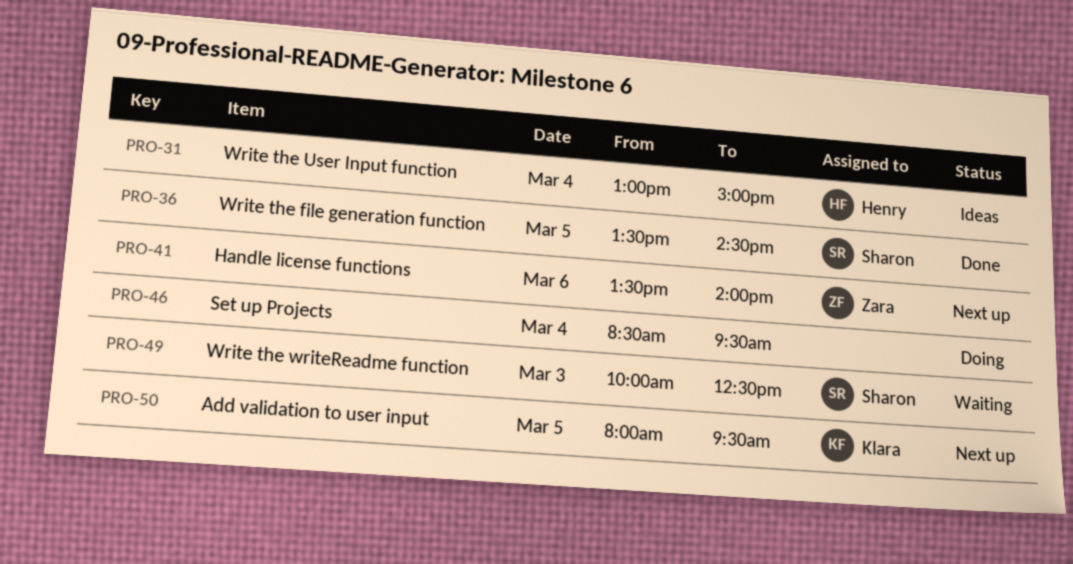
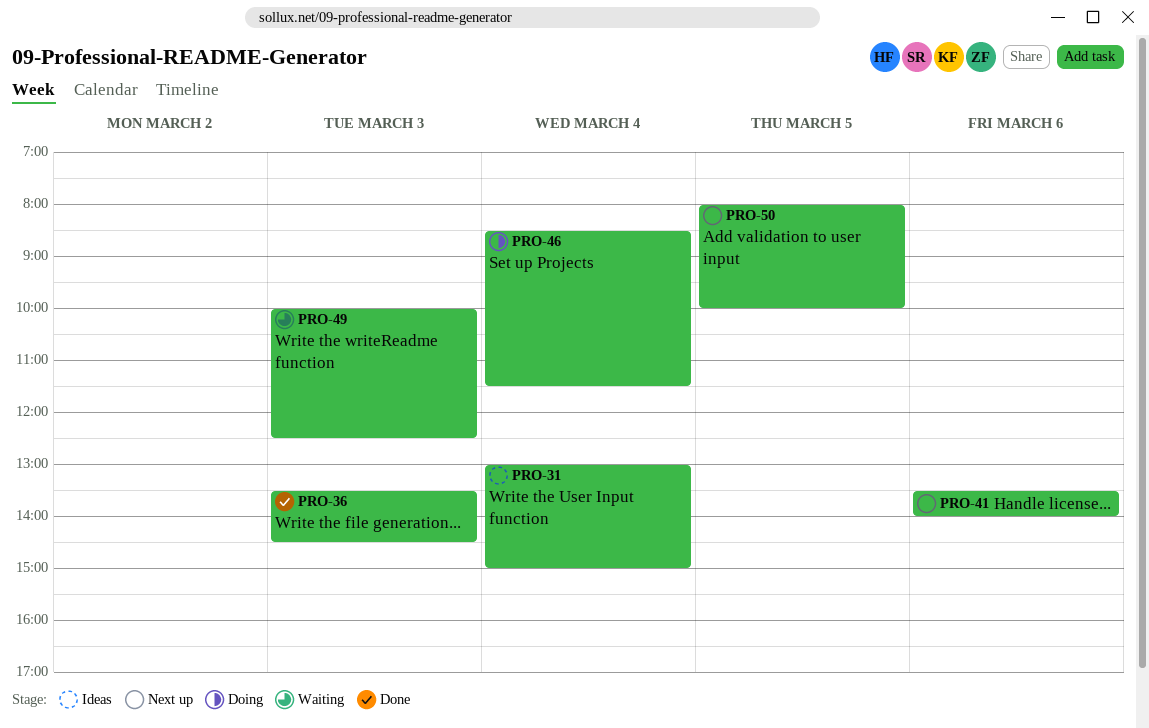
PRO-36, day: Mar 5 -> Mar 3
PRO-46, ends: 09:30 -> 11:30
PRO-50, ends: 09:30 -> 10:00

